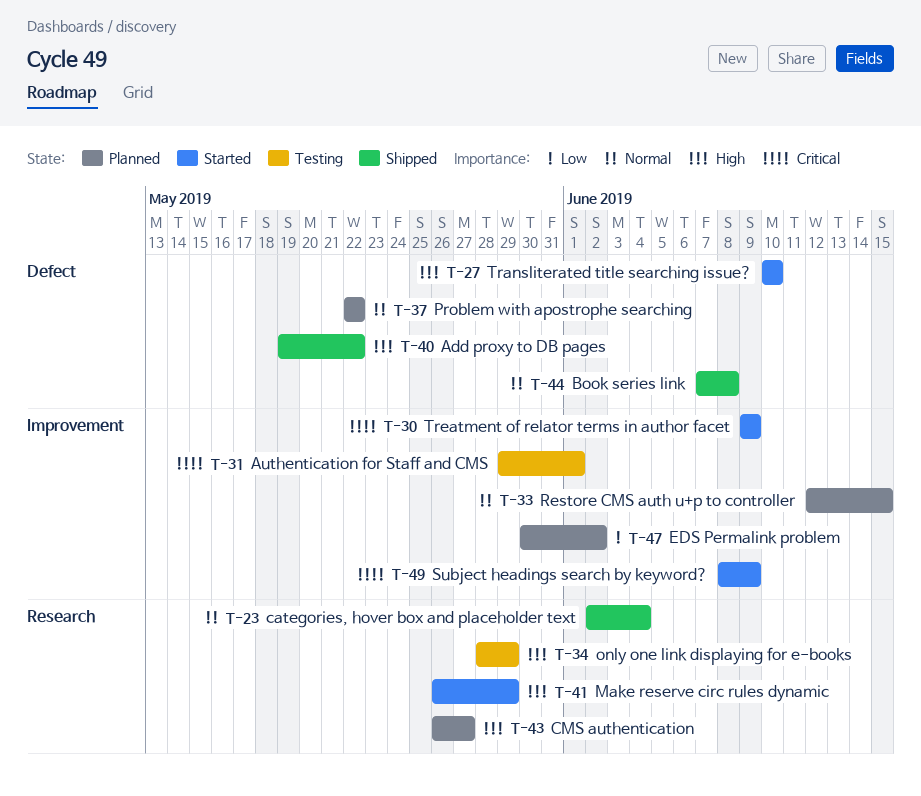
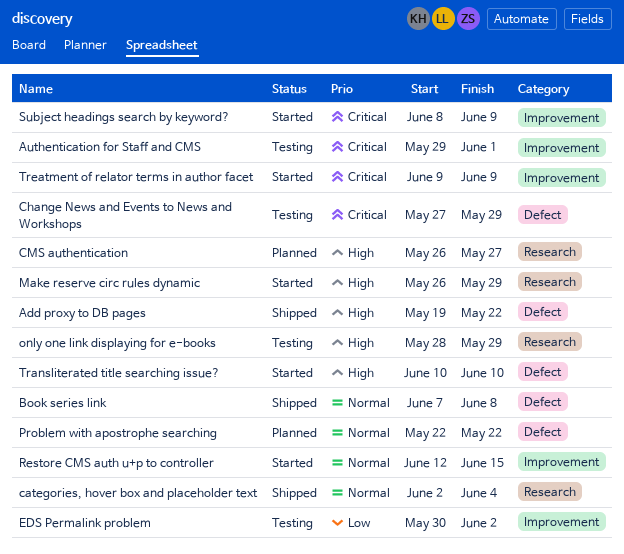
Change News and Events to News and Workshops: none -> present
EDS Permalink problem, status: Planned -> Testing
Restore CMS auth u+p to controller, status: Planned -> Started

